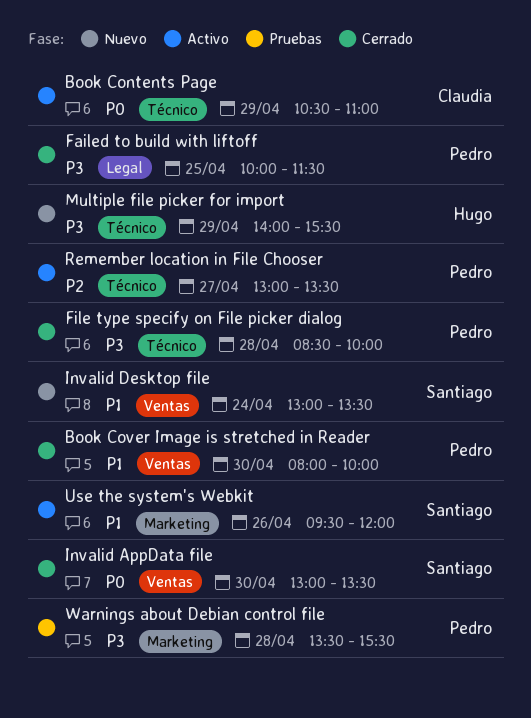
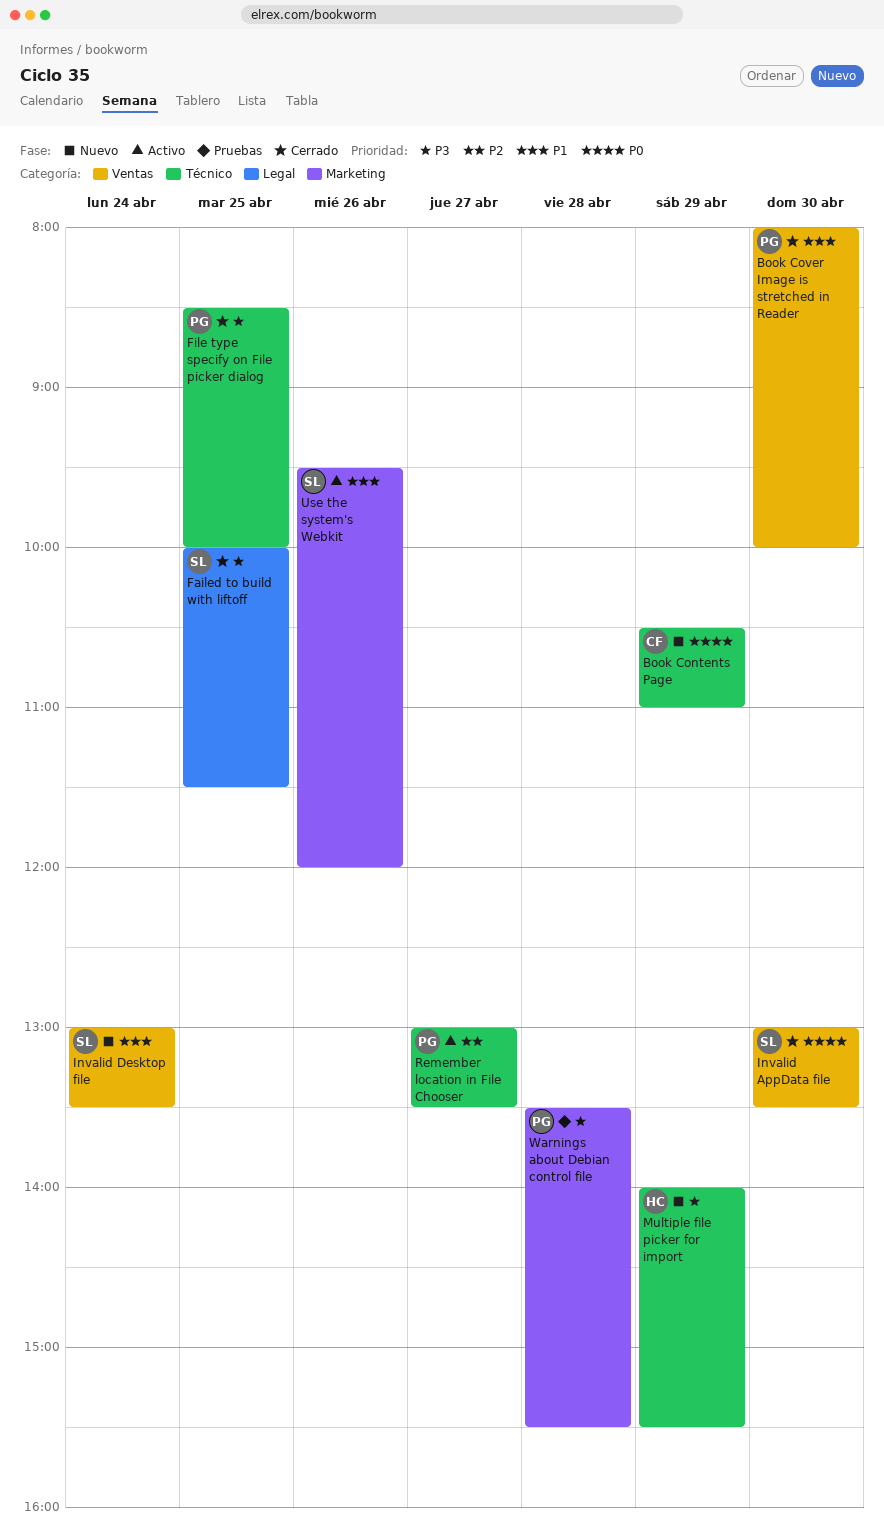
Book Contents Page, status: Activo -> Nuevo
Failed to build with liftoff, owner: Pedro -> Santiago
File type specify on File picker dialog, day: Apr 28 -> Apr 25

